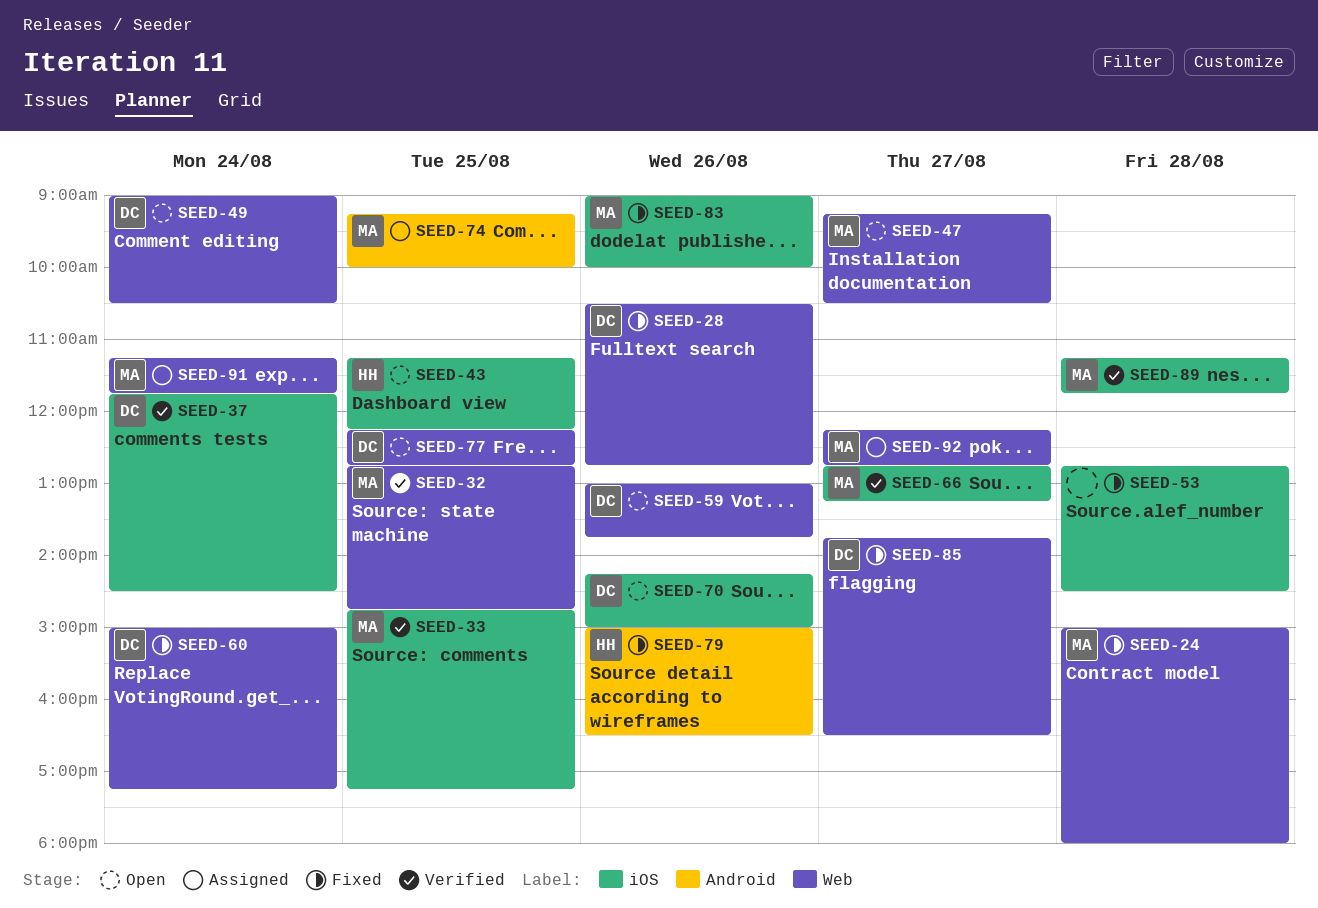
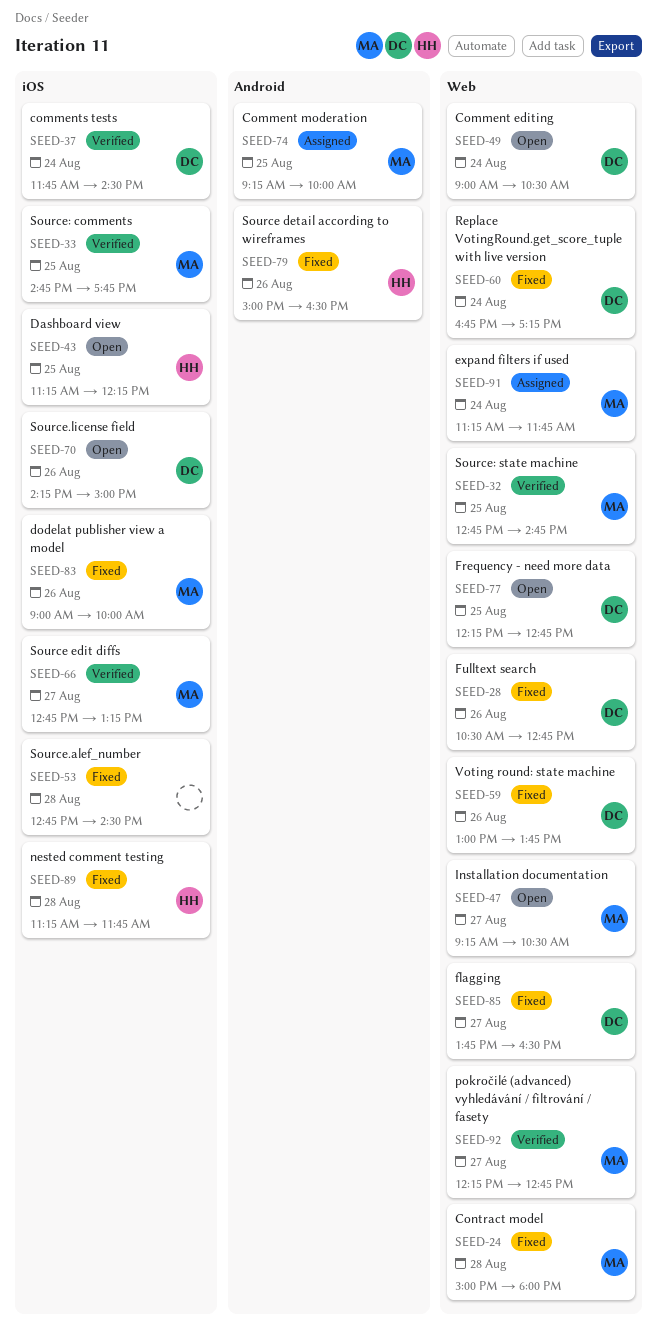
SEED-33, ends: 17:15 -> 17:45
SEED-59, status: Open -> Fixed
SEED-60, begins: 15:00 -> 16:45
SEED-89, status: Verified -> Fixed
SEED-89, owner: MA -> HH
SEED-92, status: Assigned -> Verified

